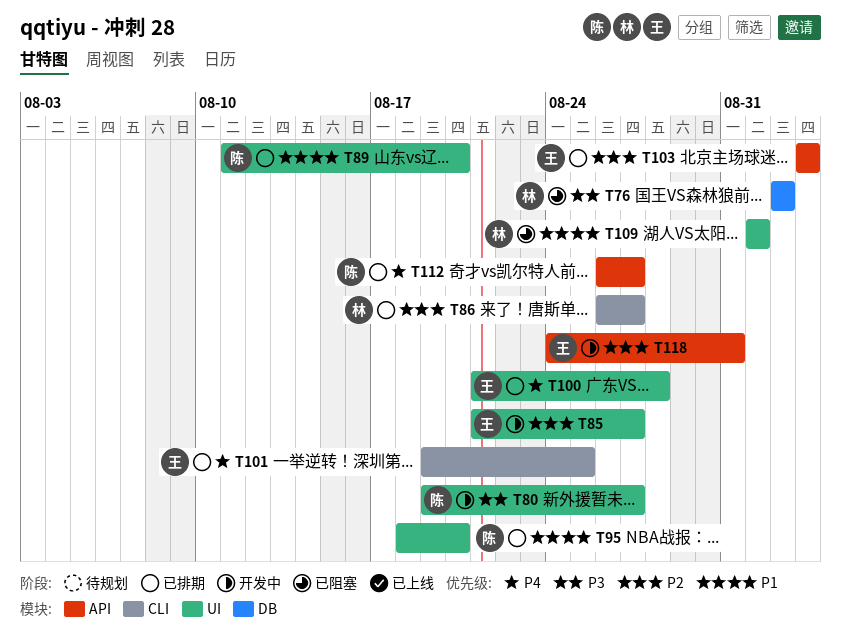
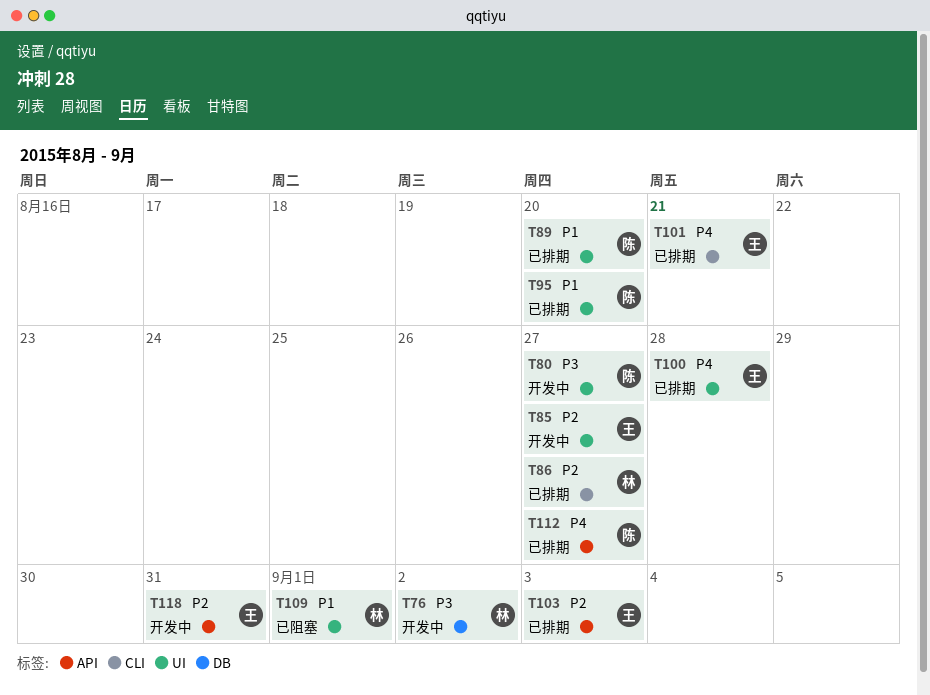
T76, status: 已阻塞 -> 开发中
T101, due: Aug 25 -> Aug 21

